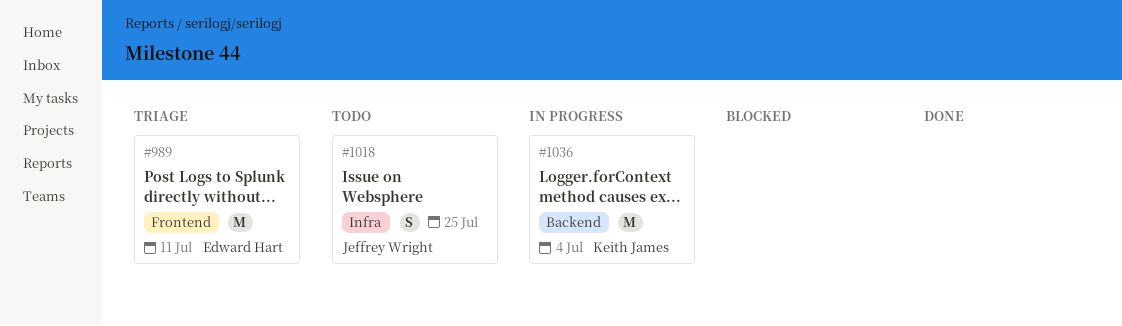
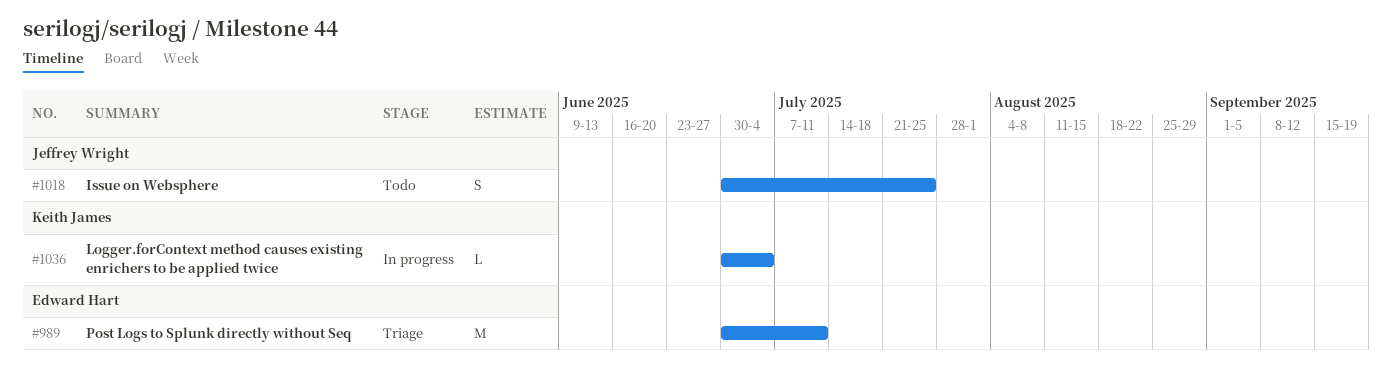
#1036, estimate: M -> L

